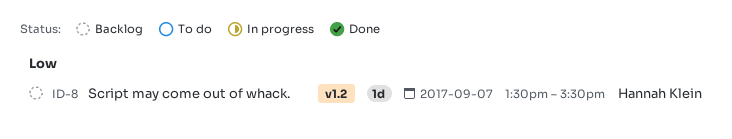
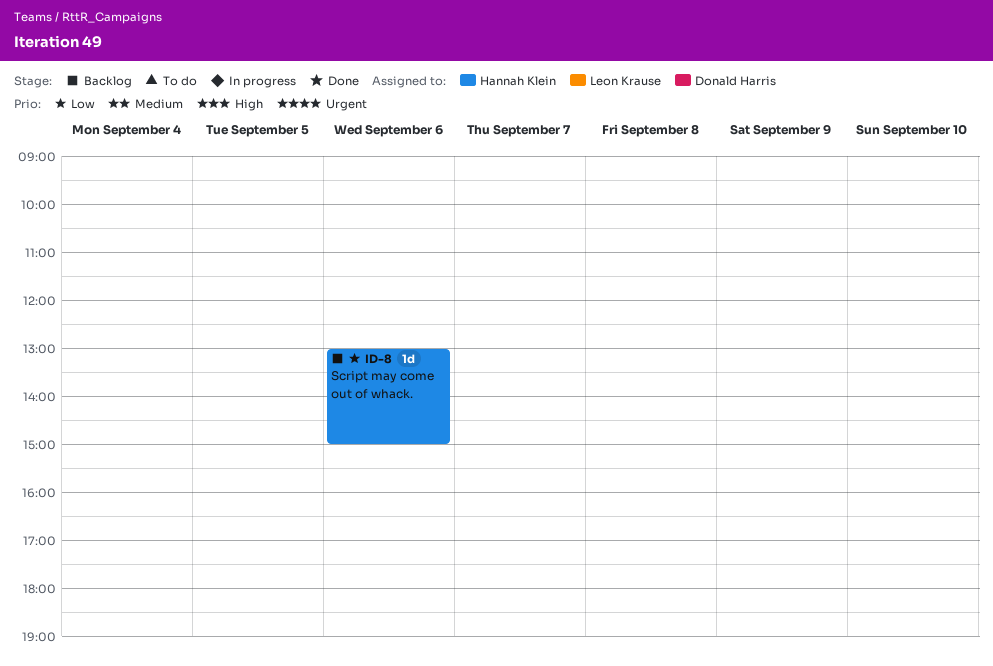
ID-8, day: Sep 7 -> Sep 6
ID-8, begins: 13:30 -> 13:00
ID-8, ends: 15:30 -> 15:00

